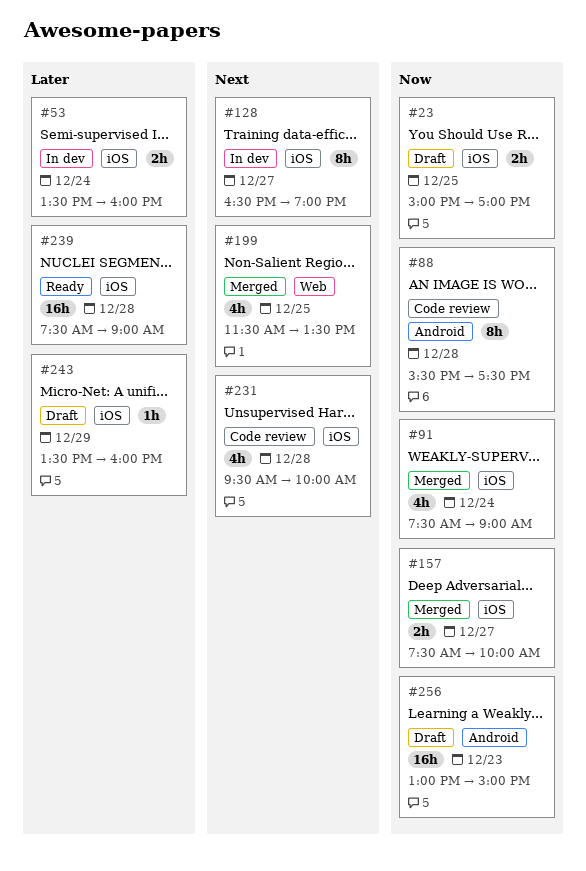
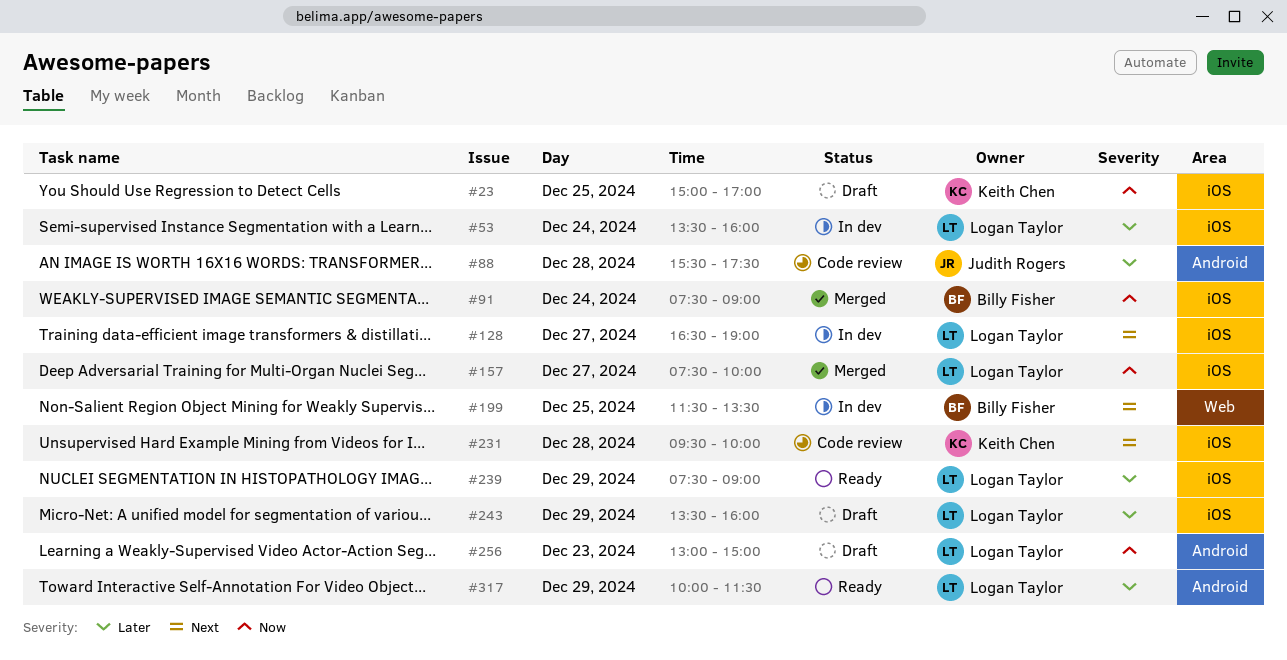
#88, priority: Now -> Later
#199, status: Merged -> In dev
#239, day: Dec 28 -> Dec 29
#317: none -> present

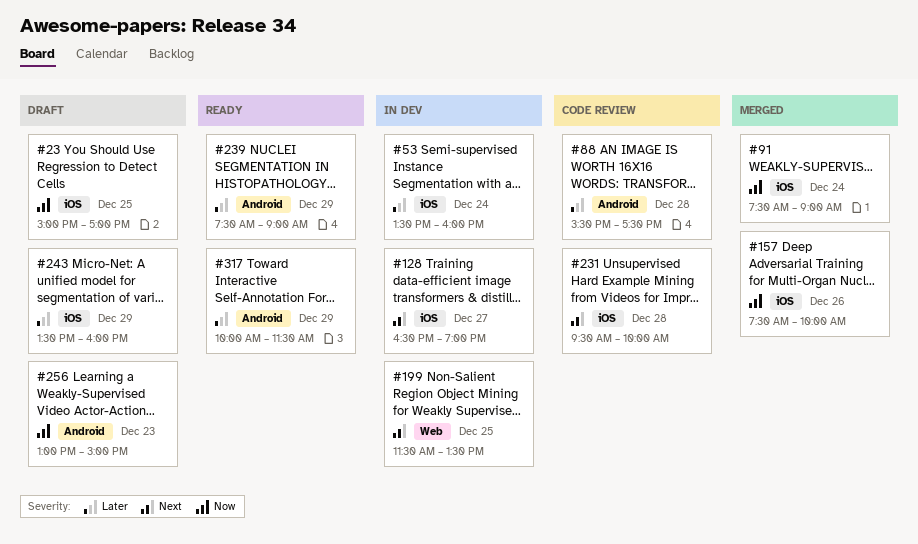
#157, day: Dec 27 -> Dec 26
#239, label: iOS -> Android

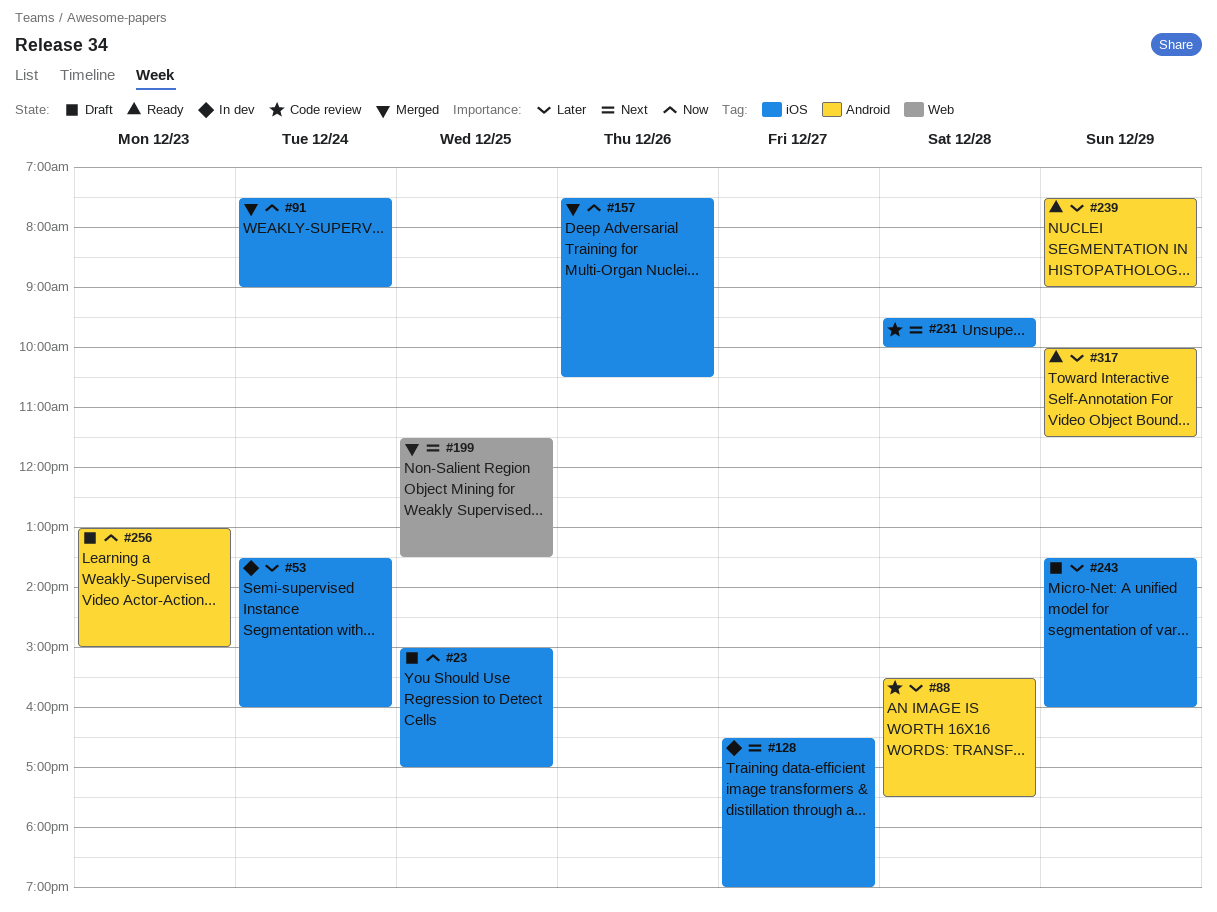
#157, ends: 10:00 -> 10:30
#199, status: In dev -> Merged

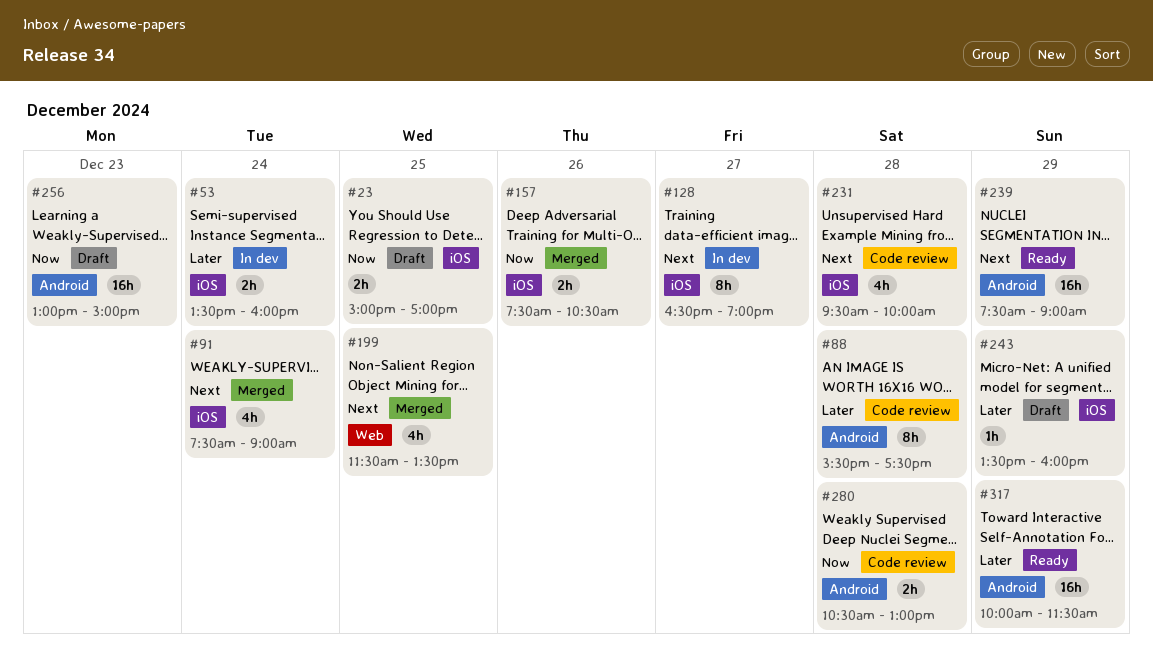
#91, priority: Now -> Next
#239, priority: Later -> Next
#280: none -> present

